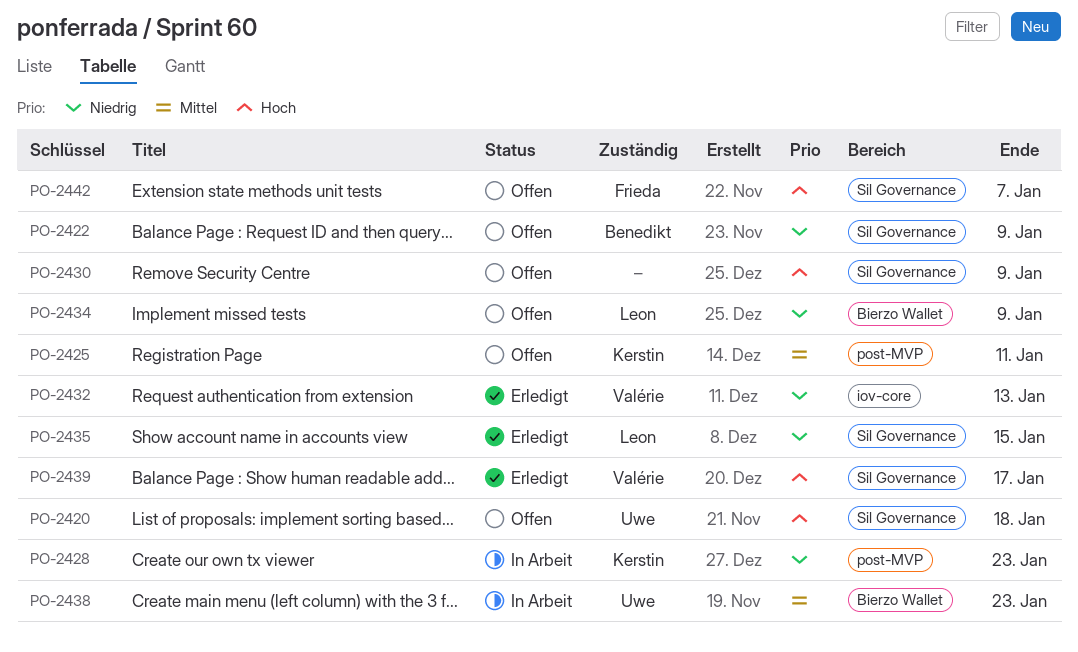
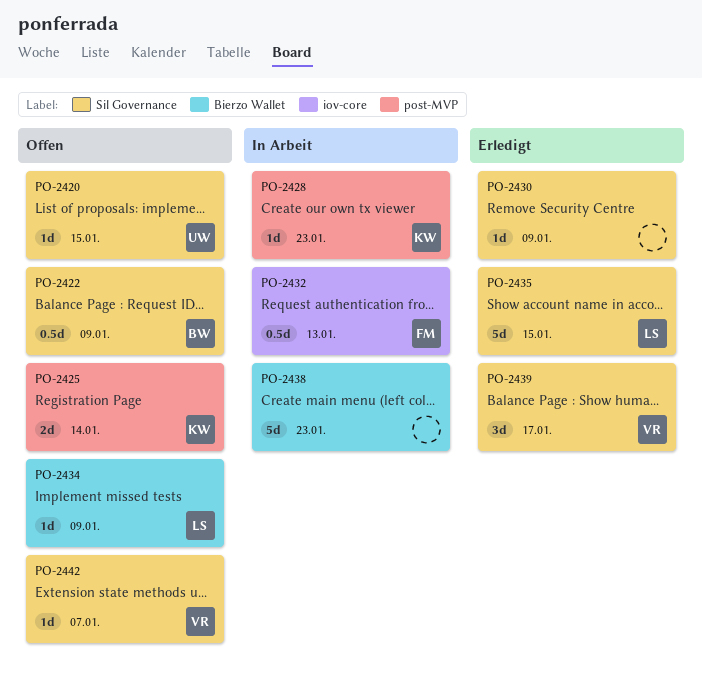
PO-2420, due: Jan 18 -> Jan 15
PO-2425, due: Jan 11 -> Jan 14
PO-2430, status: Offen -> Erledigt
PO-2432, status: Erledigt -> In Arbeit
PO-2432, owner: Valérie -> Frieda
PO-2438, owner: Uwe -> none
PO-2442, owner: Frieda -> Valérie

